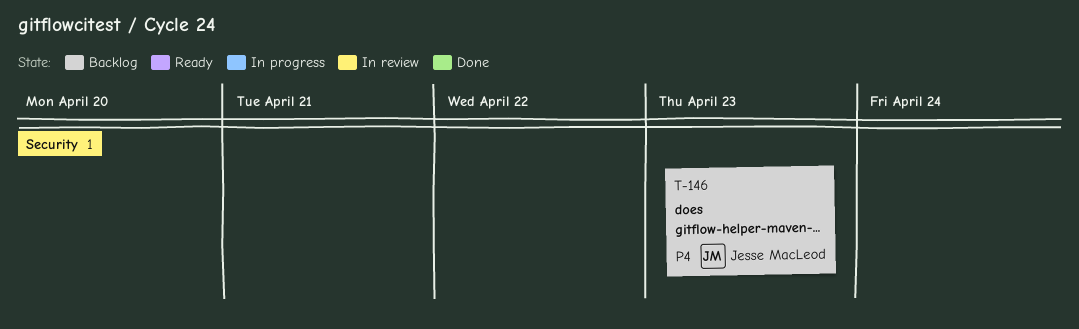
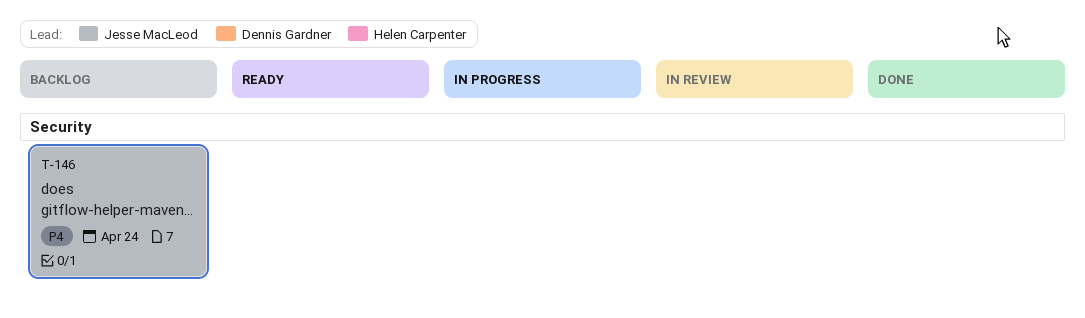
T-146, due: Apr 23 -> Apr 24

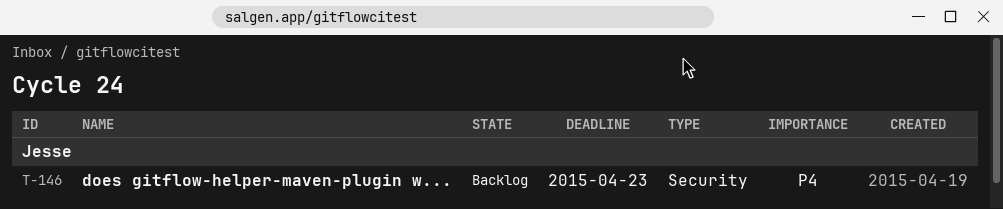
T-146, due: Apr 24 -> Apr 23

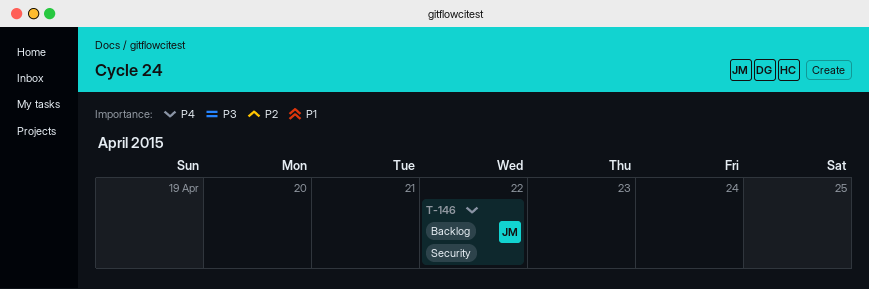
T-146, due: Apr 23 -> Apr 22

